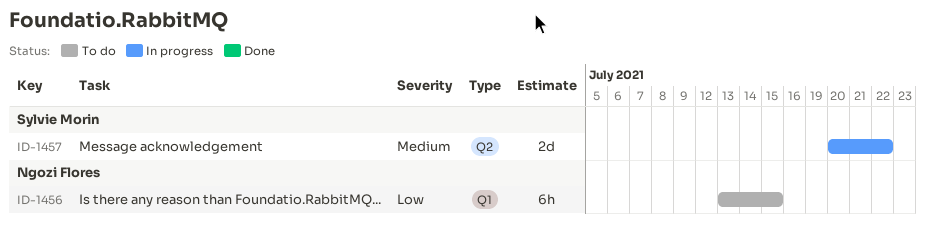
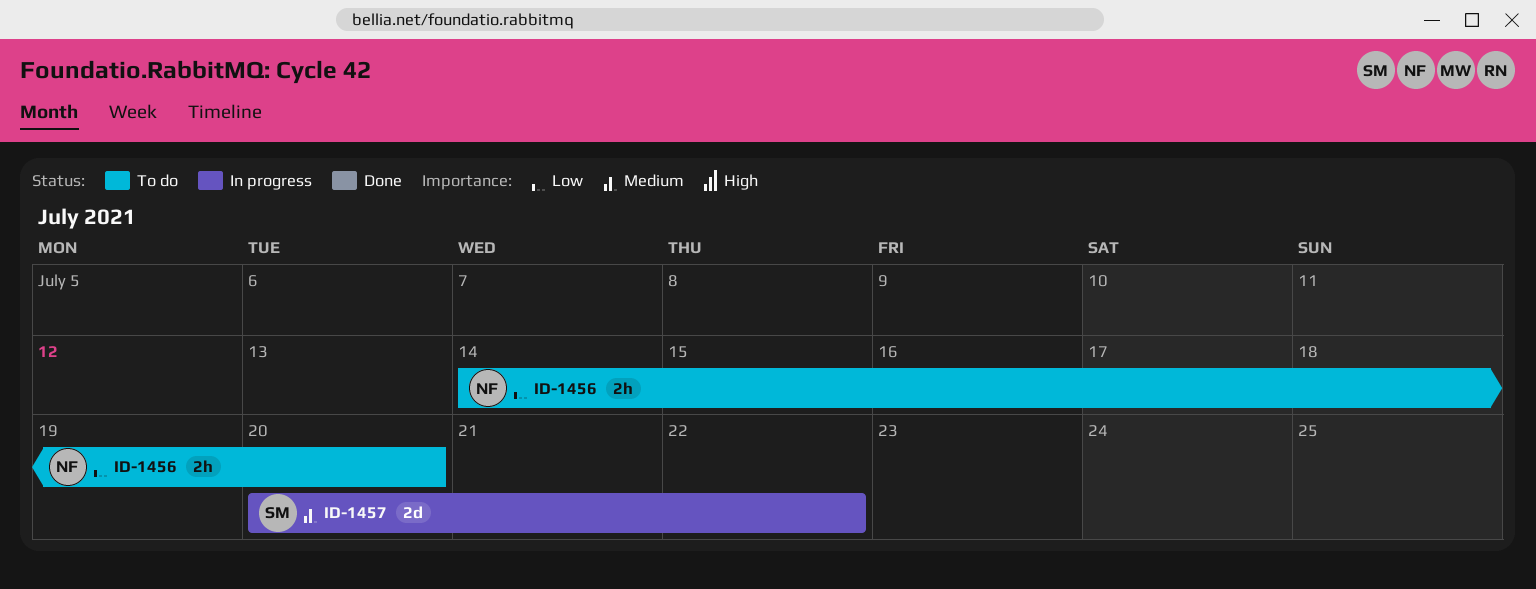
ID-1456, estimate: 6h -> 2h
ID-1456, start: Jul 13 -> Jul 14
ID-1456, due: Jul 15 -> Jul 20

